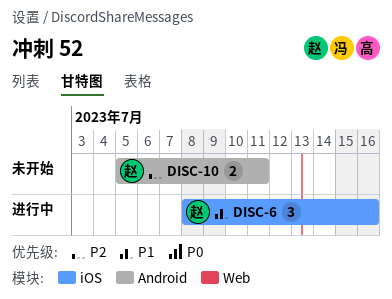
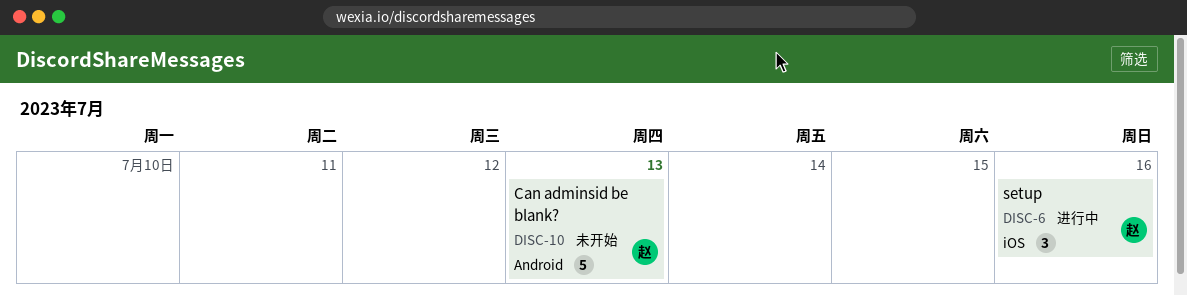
DISC-10, estimate: 2 -> 5
DISC-10, due: Jul 11 -> Jul 13

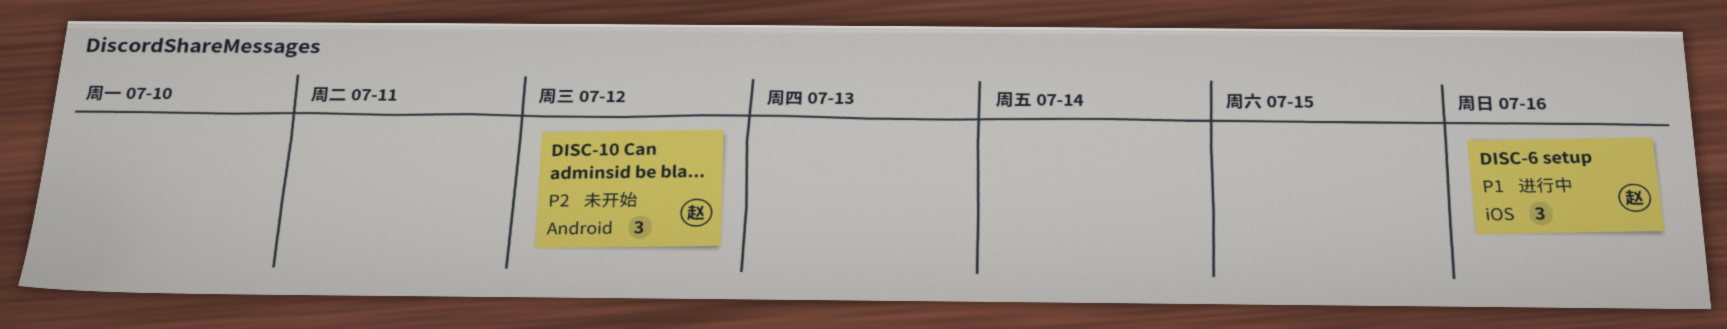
DISC-10, estimate: 5 -> 3
DISC-10, due: Jul 13 -> Jul 12

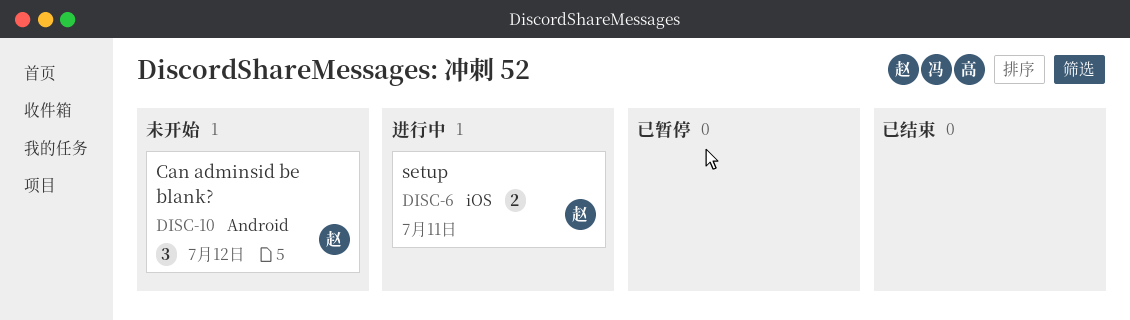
DISC-6, estimate: 3 -> 2
DISC-6, due: Jul 16 -> Jul 11

